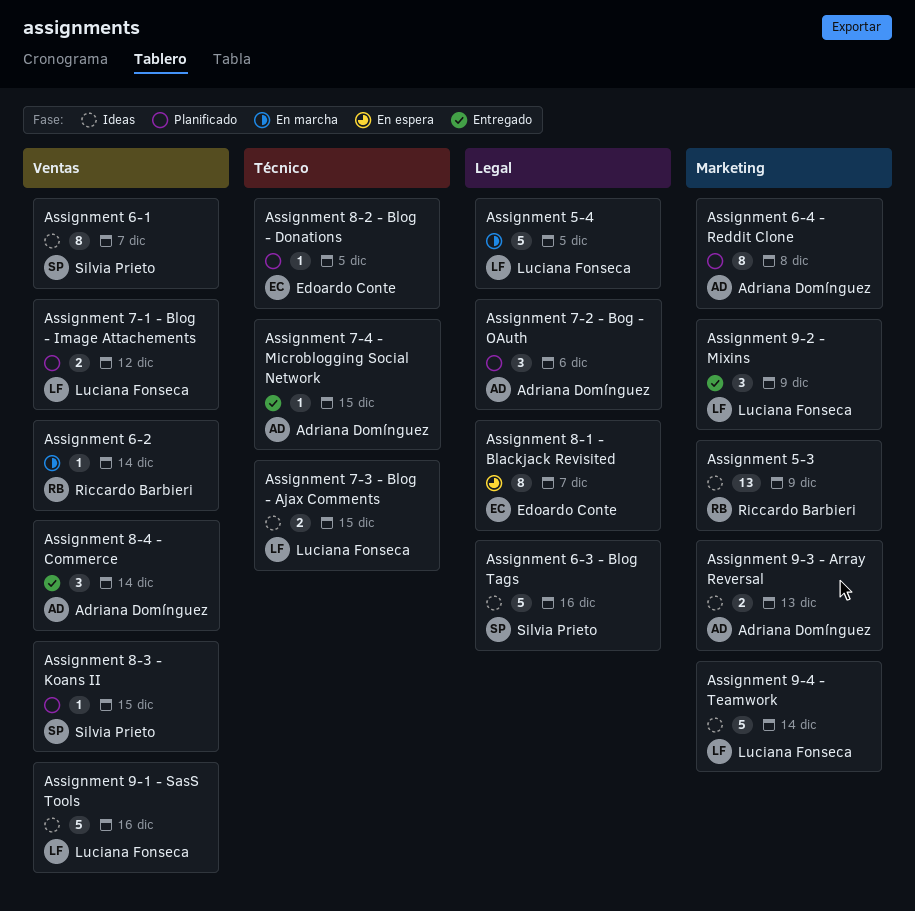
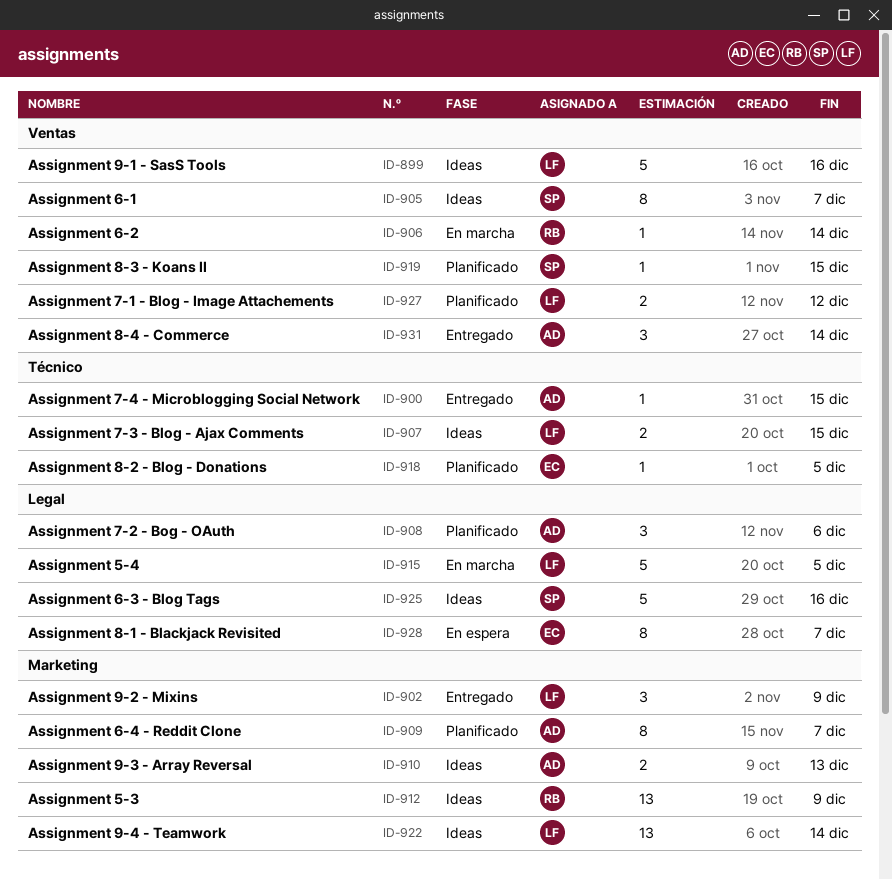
Assignment 6-4 - Reddit Clone, due: Dec 8 -> Dec 7
Assignment 9-4 - Teamwork, estimate: 5 -> 13

